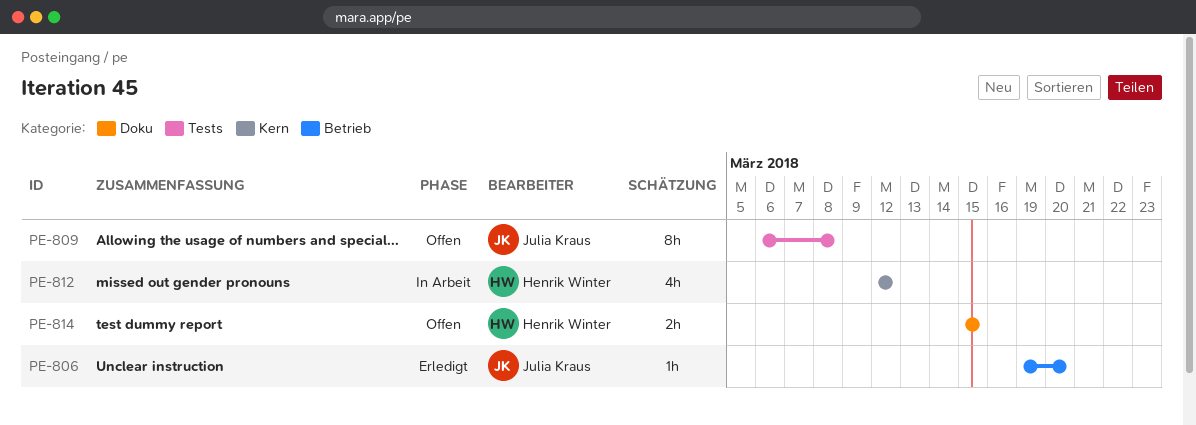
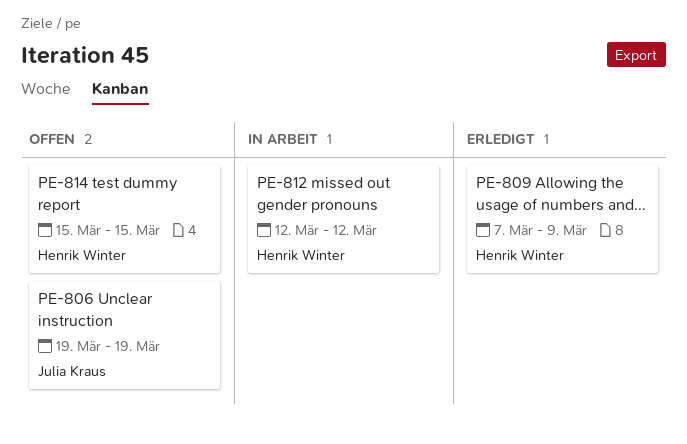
PE-806, status: Erledigt -> Offen
PE-806, due: Mar 20 -> Mar 19
PE-809, status: Offen -> Erledigt
PE-809, owner: Julia Kraus -> Henrik Winter
PE-809, start: Mar 6 -> Mar 7
PE-809, due: Mar 8 -> Mar 9

